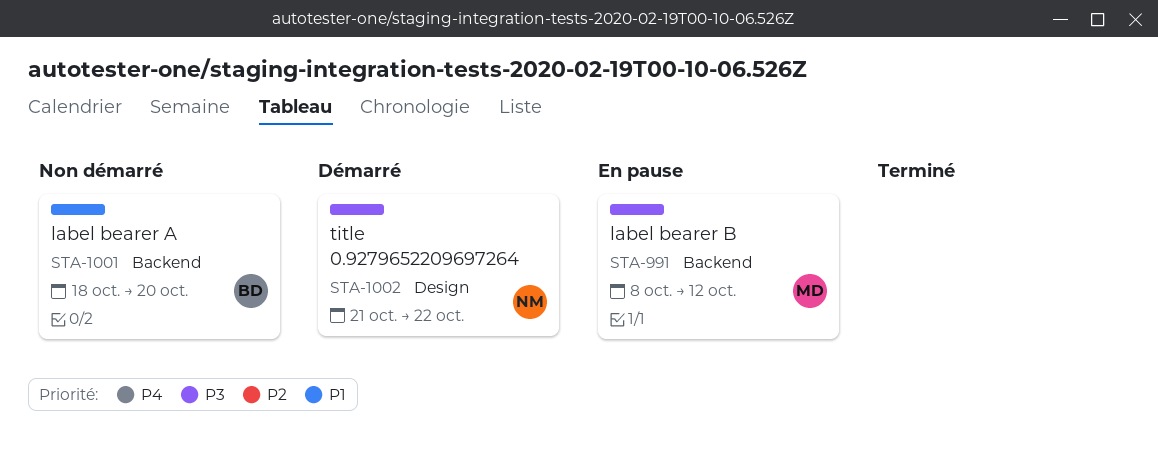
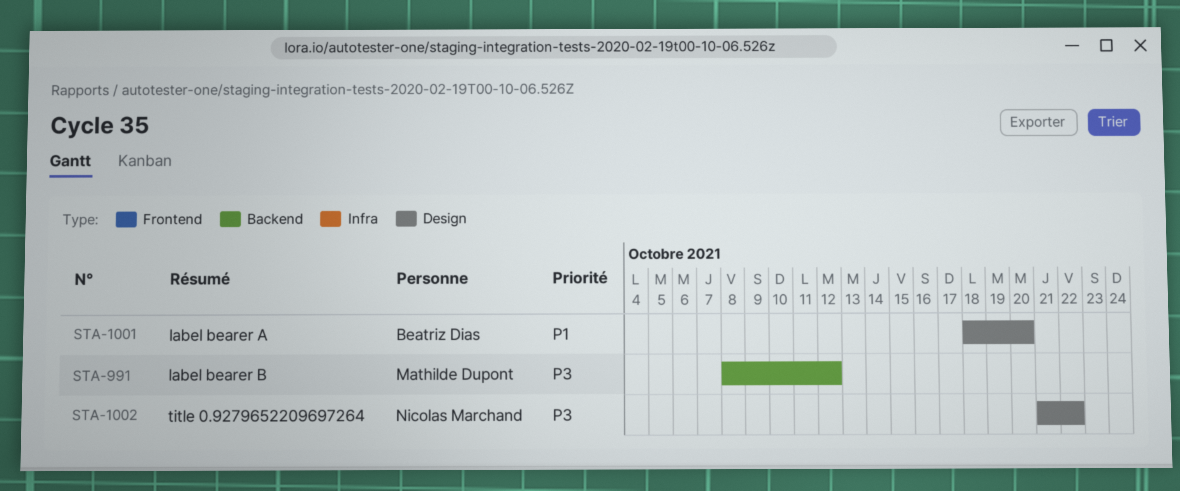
STA-1001, label: Backend -> Design

